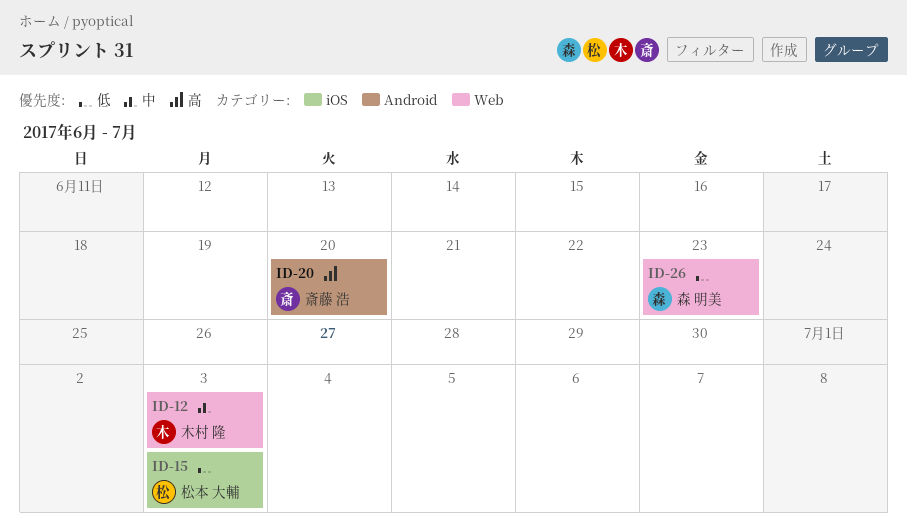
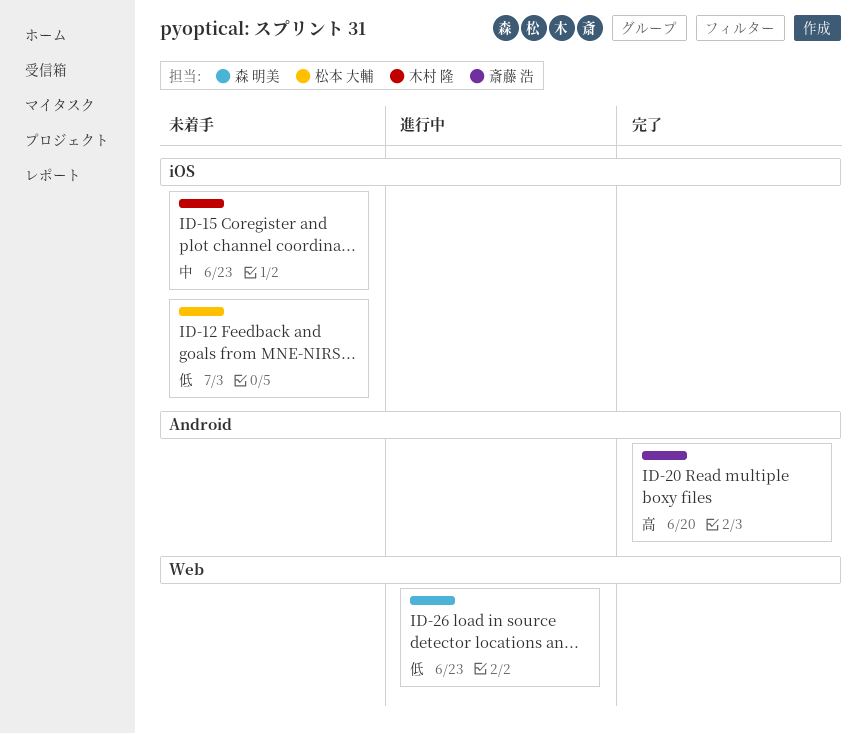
ID-12, owner: 木村 隆 -> 松本 大輔
ID-12, priority: 中 -> 低
ID-12, label: Web -> iOS
ID-15, owner: 松本 大輔 -> 木村 隆
ID-15, priority: 低 -> 中
ID-15, due: Jul 3 -> Jun 23

